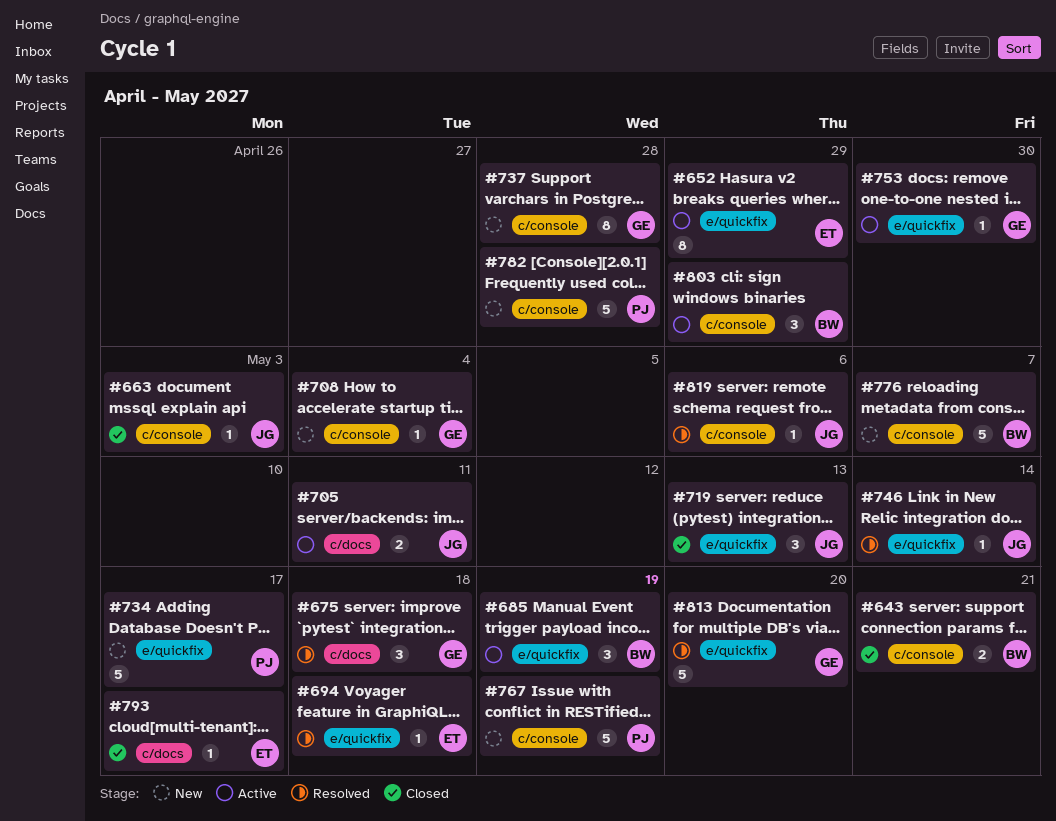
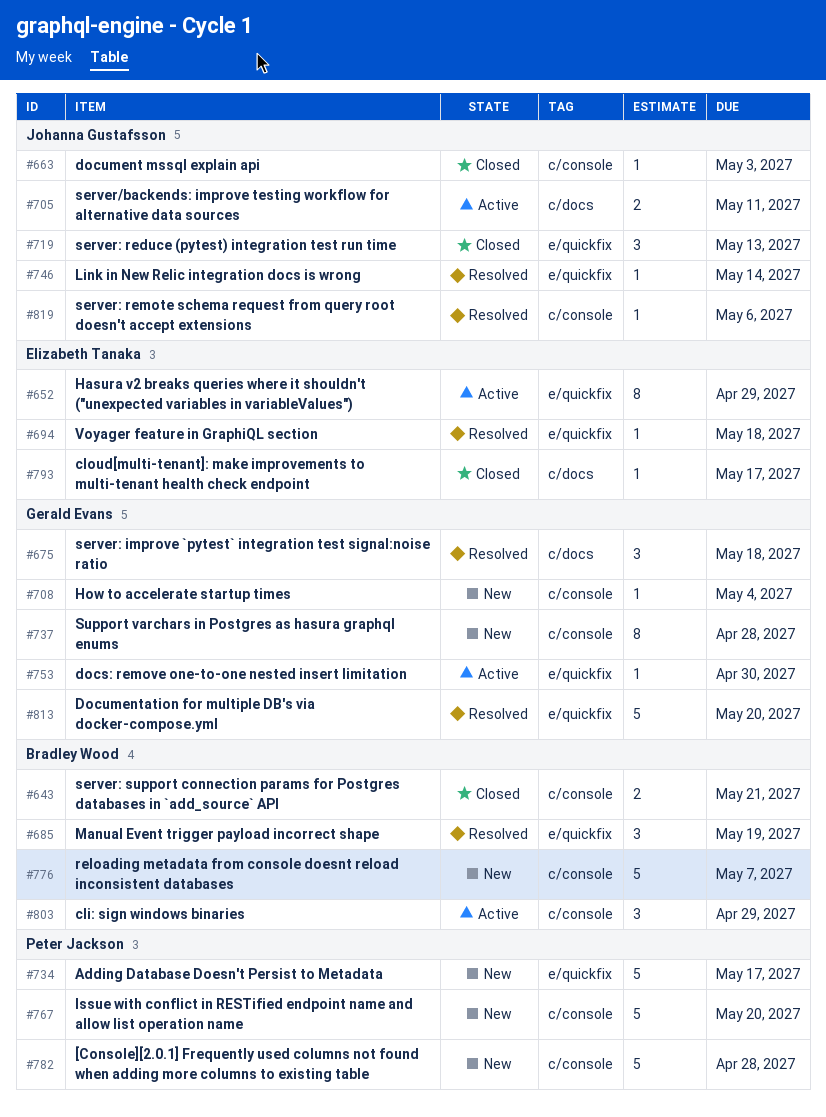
#685, status: Active -> Resolved
#767, due: May 19 -> May 20

